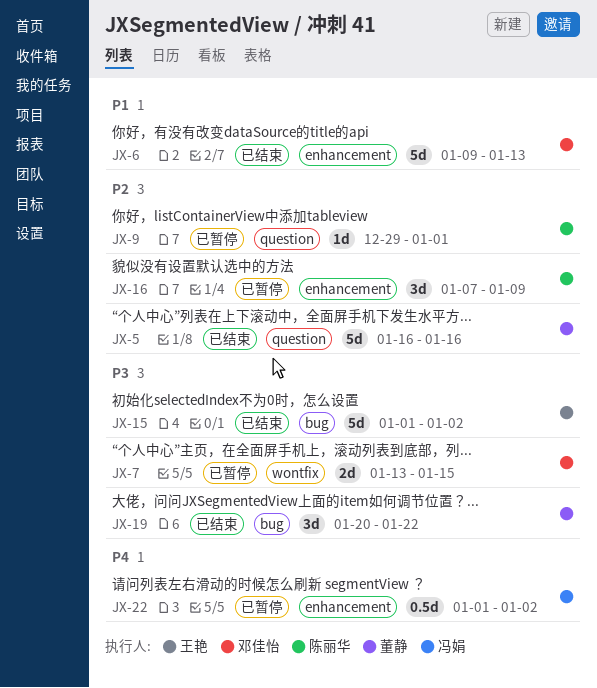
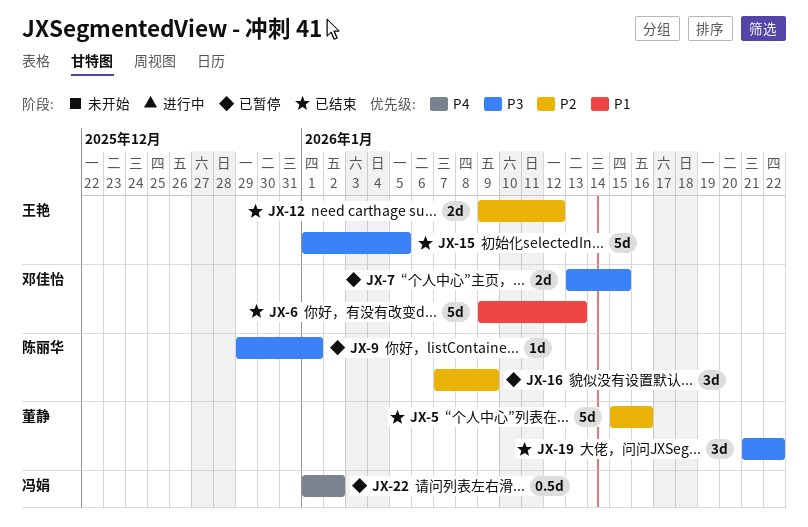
JX-5, start: Jan 16 -> Jan 15
JX-9, priority: P2 -> P3
JX-12: none -> present
JX-15, due: Jan 2 -> Jan 5
JX-19, start: Jan 20 -> Jan 21

